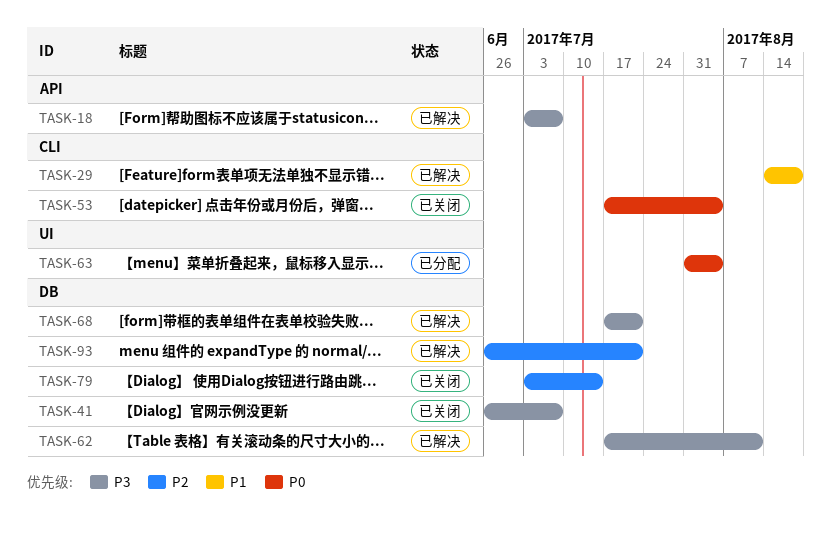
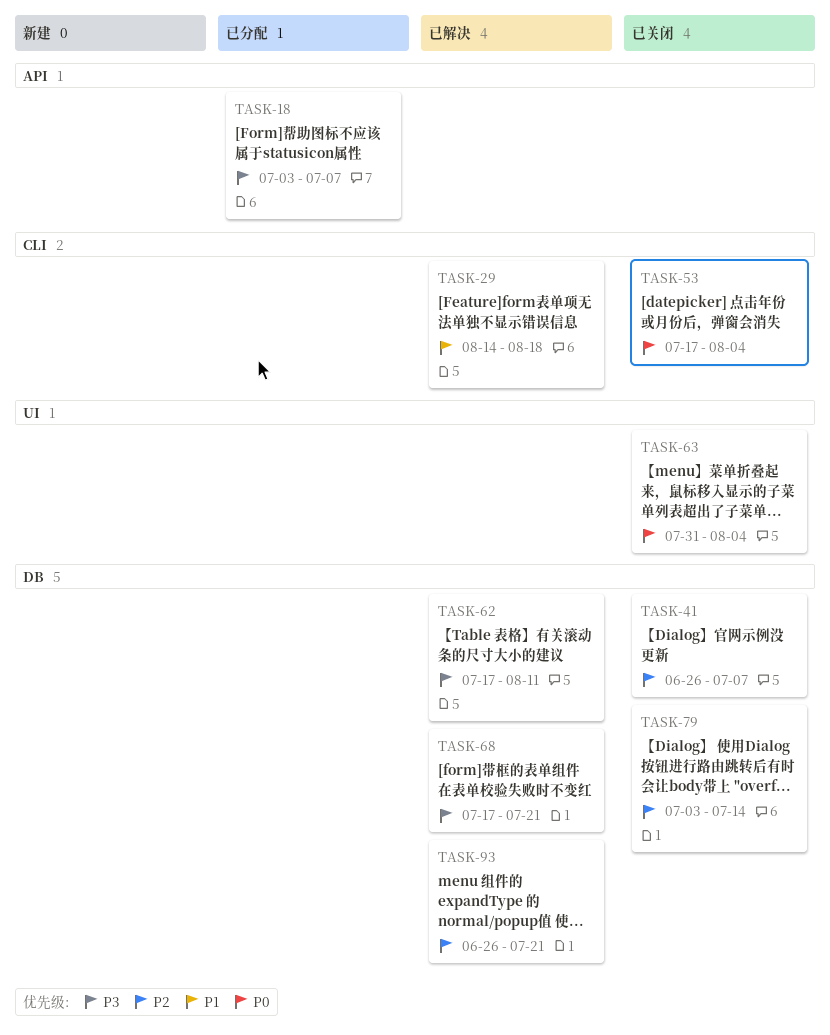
TASK-18, status: 已解决 -> 已分配
TASK-41, priority: P3 -> P2
TASK-63, status: 已分配 -> 已关闭

